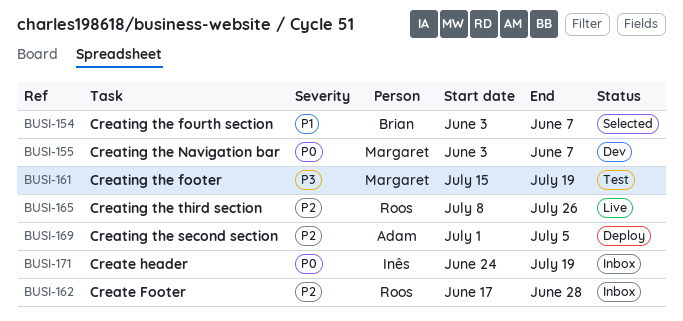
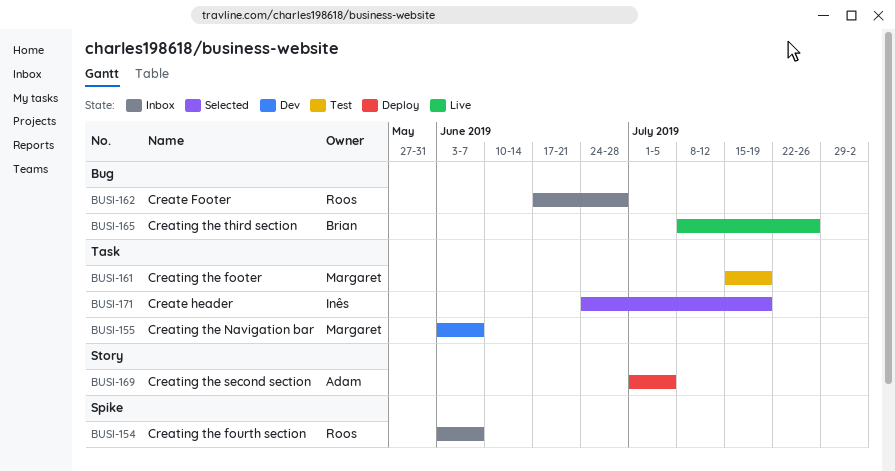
BUSI-154, status: Selected -> Inbox
BUSI-154, owner: Brian -> Roos
BUSI-165, owner: Roos -> Brian
BUSI-171, status: Inbox -> Selected

